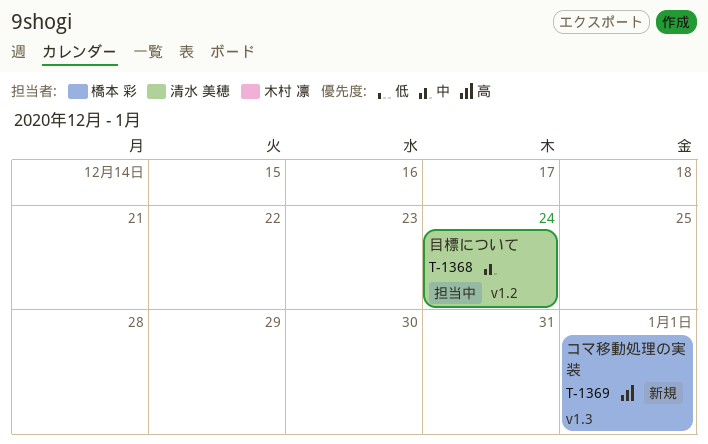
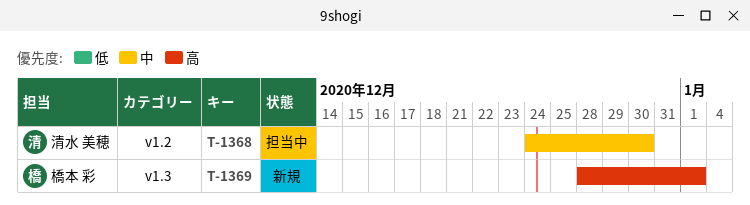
T-1368, due: Dec 24 -> Dec 30

